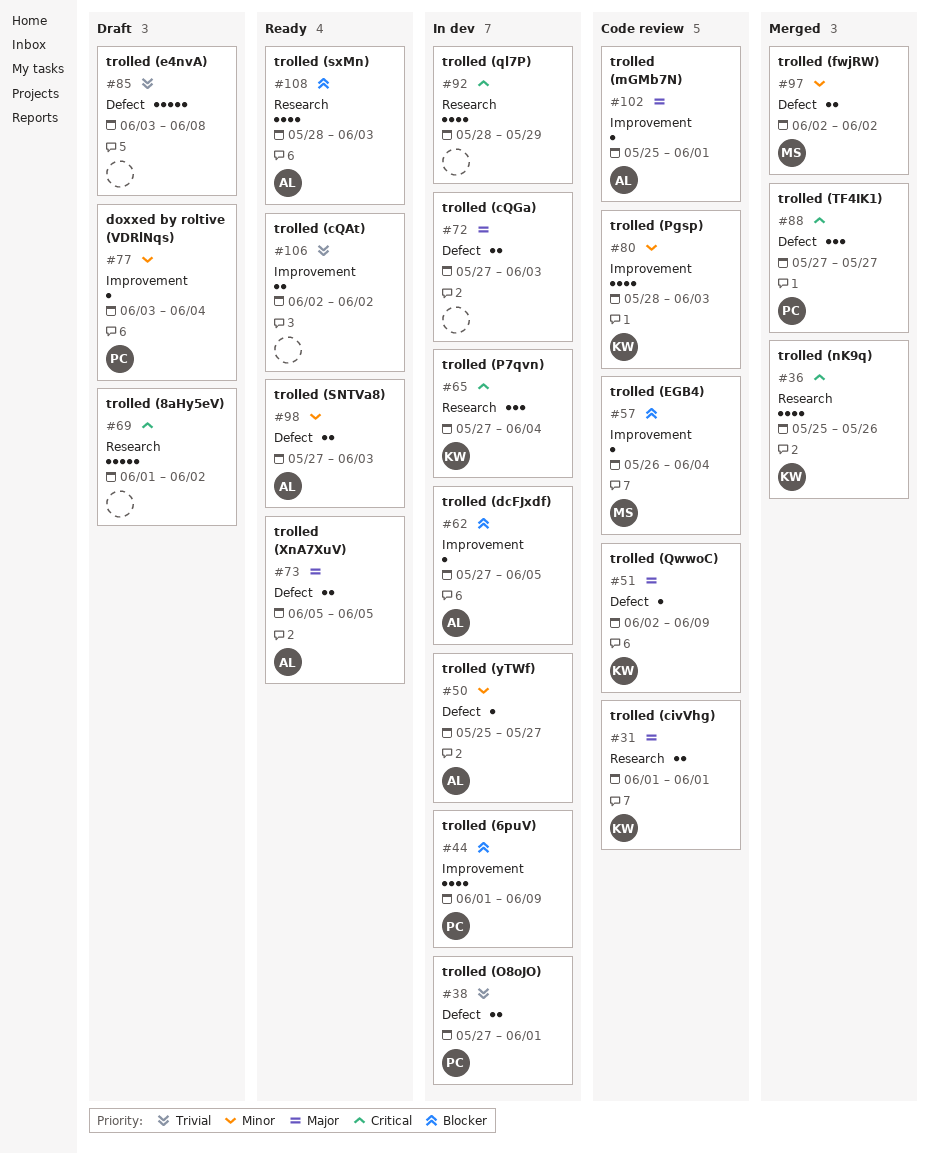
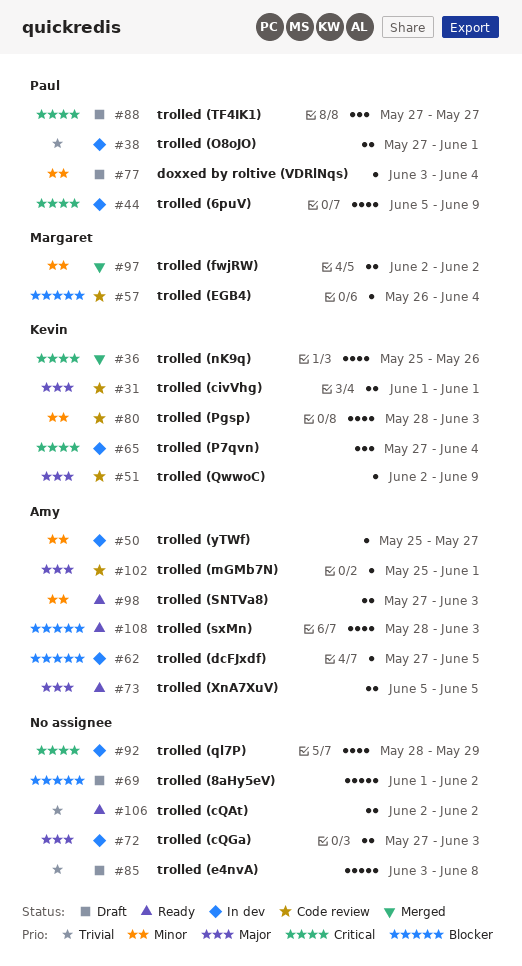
#44, priority: Blocker -> Critical
#44, start: Jun 1 -> Jun 5
#69, priority: Critical -> Blocker
#88, status: Merged -> Draft

